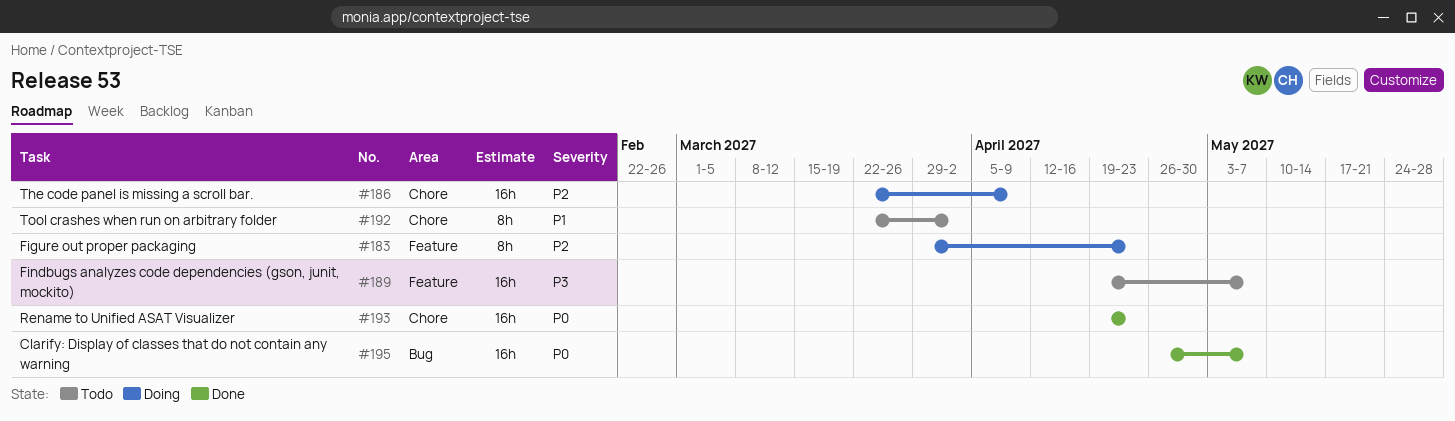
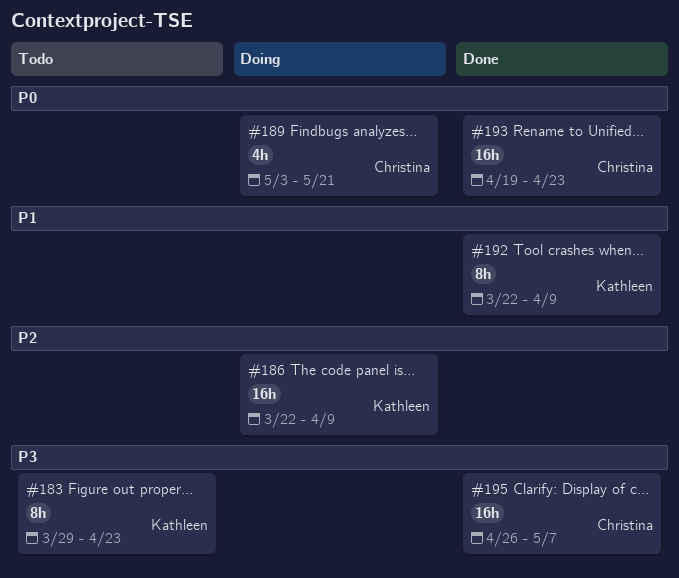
#183, status: Doing -> Todo
#183, priority: P2 -> P3
#189, status: Todo -> Doing
#189, priority: P3 -> P0
#189, estimate: 16h -> 4h
#189, start: Apr 19 -> May 3
#189, due: May 7 -> May 21
#192, status: Todo -> Done
#192, due: Apr 2 -> Apr 9
#195, priority: P0 -> P3

